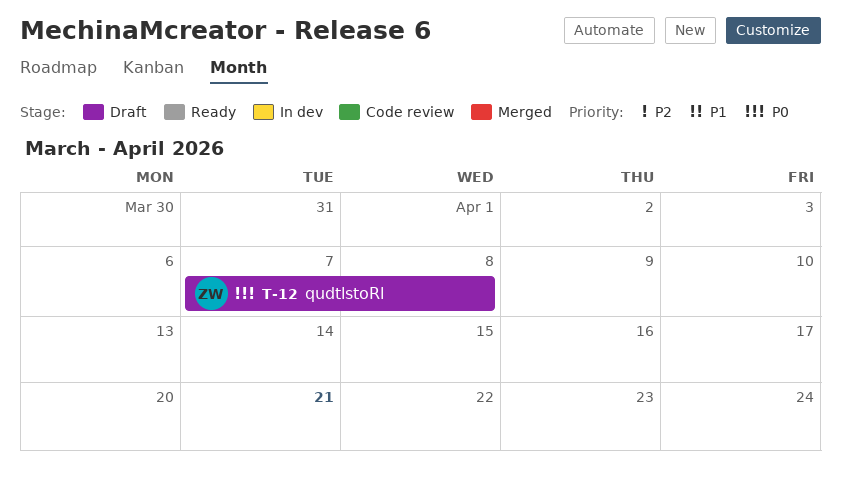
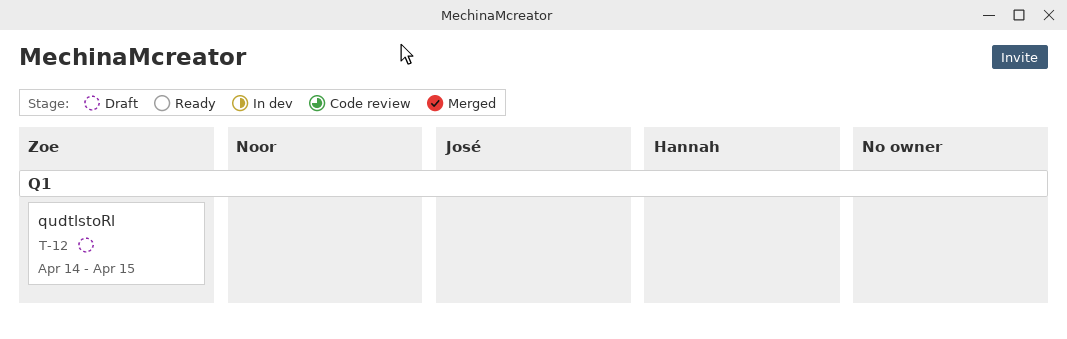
T-12, start: Apr 7 -> Apr 14
T-12, due: Apr 8 -> Apr 15

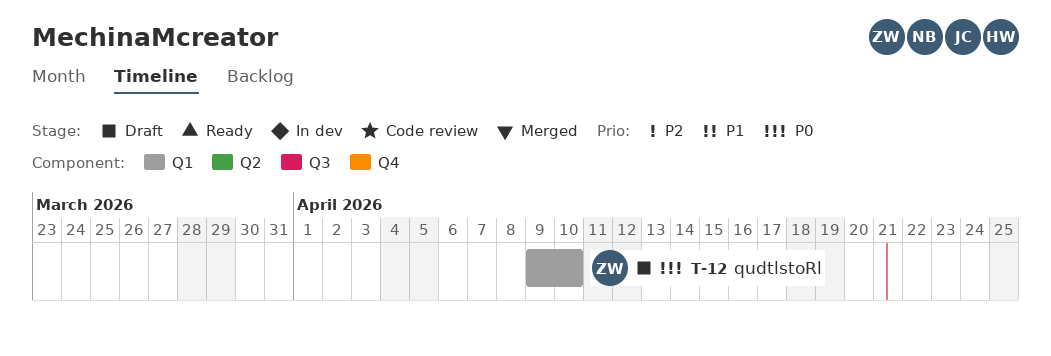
T-12, start: Apr 14 -> Apr 9
T-12, due: Apr 15 -> Apr 10

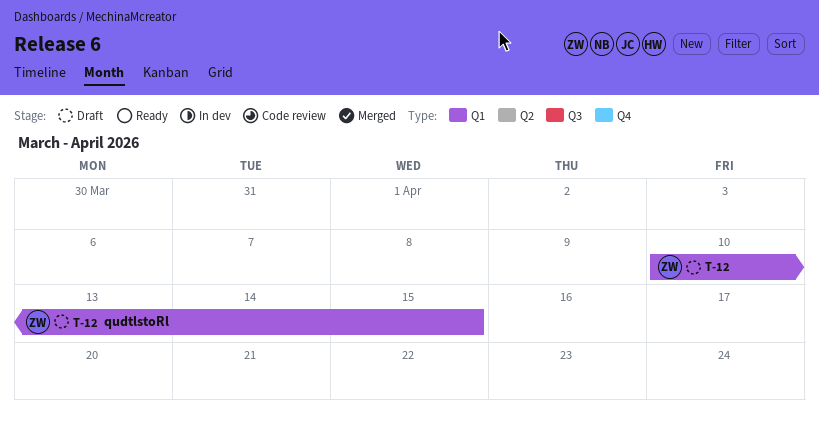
T-12, start: Apr 9 -> Apr 10
T-12, due: Apr 10 -> Apr 15

